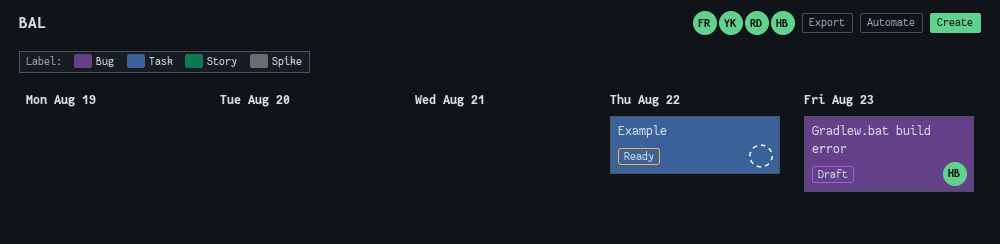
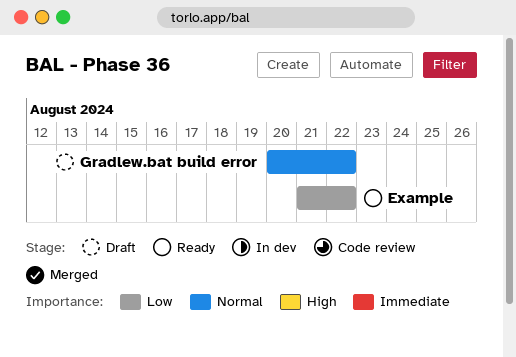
Gradlew.bat build error, due: Aug 23 -> Aug 22

